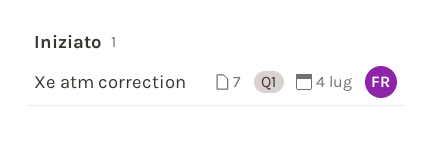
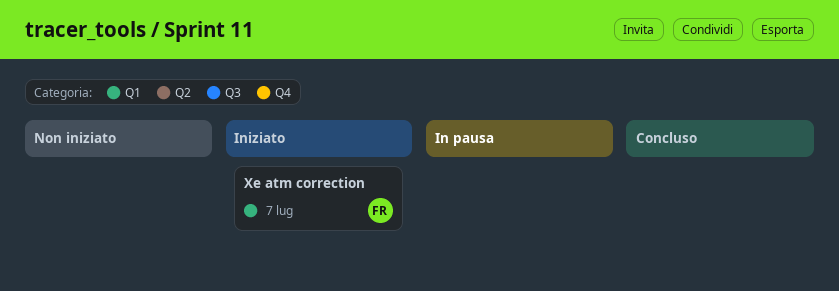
Xe atm correction, due: Jul 4 -> Jul 7

